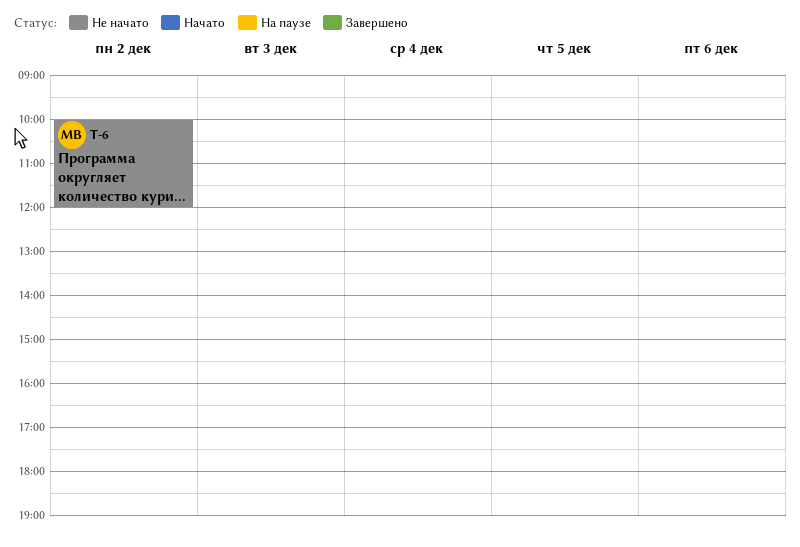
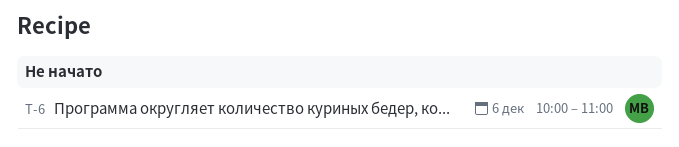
T-6, day: Dec 2 -> Dec 6
T-6, ends: 12:00 -> 11:00

